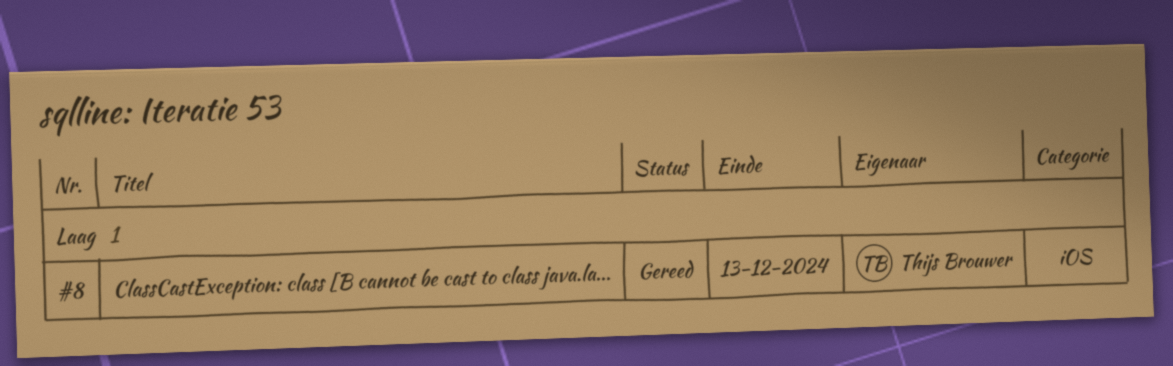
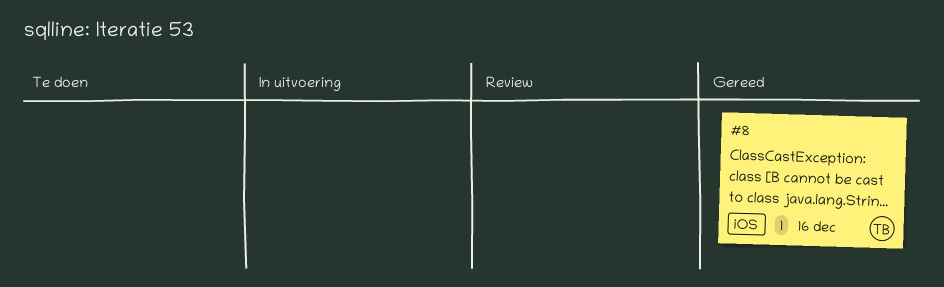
#8, due: Dec 13 -> Dec 16

